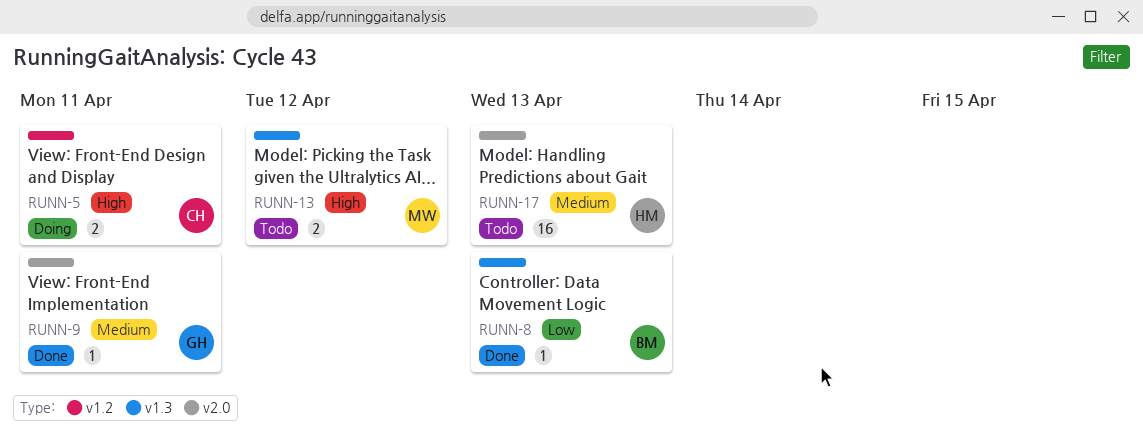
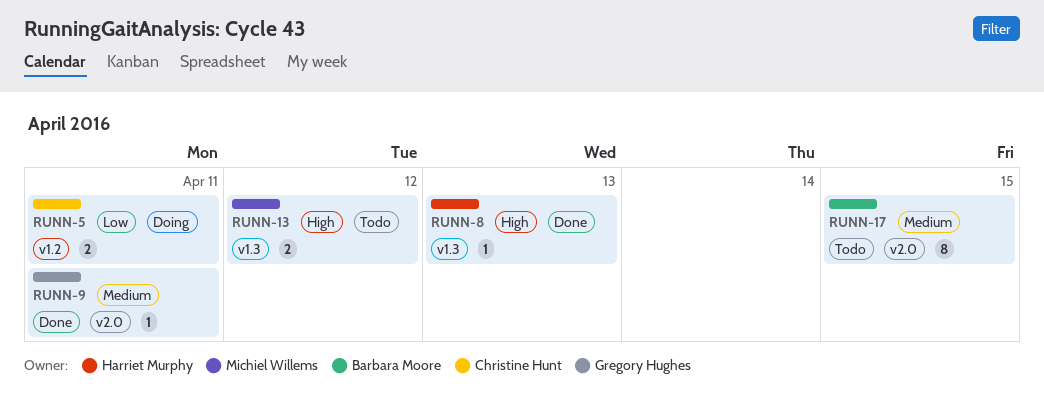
RUNN-5, priority: High -> Low
RUNN-8, owner: Barbara Moore -> Harriet Murphy
RUNN-8, priority: Low -> High
RUNN-17, owner: Harriet Murphy -> Barbara Moore
RUNN-17, estimate: 16 -> 8
RUNN-17, due: Apr 13 -> Apr 15

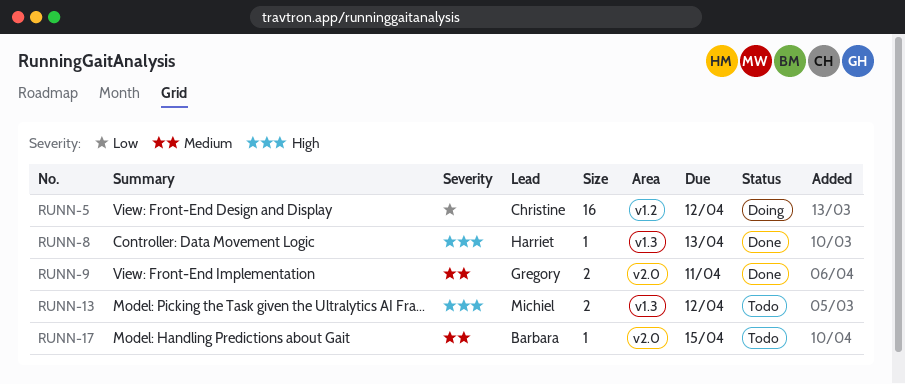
RUNN-5, estimate: 2 -> 16
RUNN-5, due: Apr 11 -> Apr 12
RUNN-9, estimate: 1 -> 2
RUNN-17, estimate: 8 -> 1

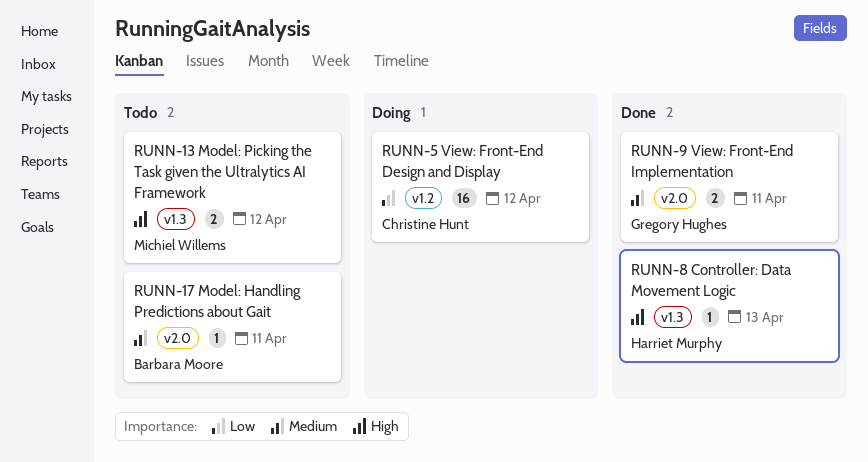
RUNN-17, due: Apr 15 -> Apr 11

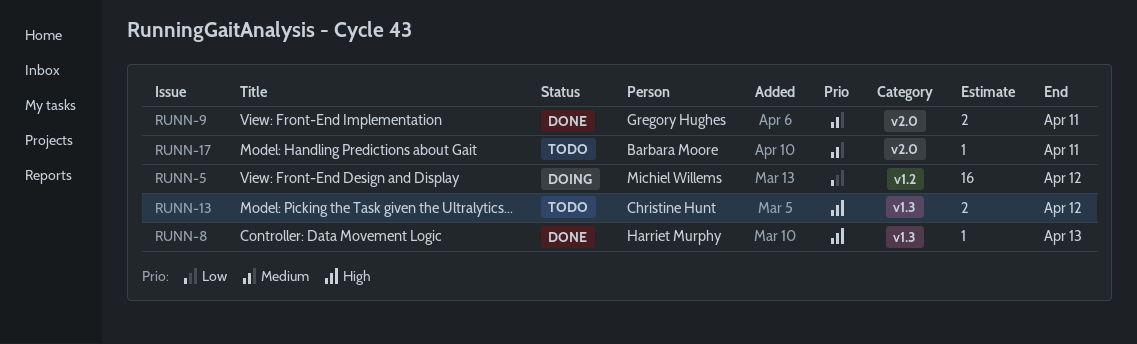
RUNN-5, owner: Christine Hunt -> Michiel Willems
RUNN-13, owner: Michiel Willems -> Christine Hunt

